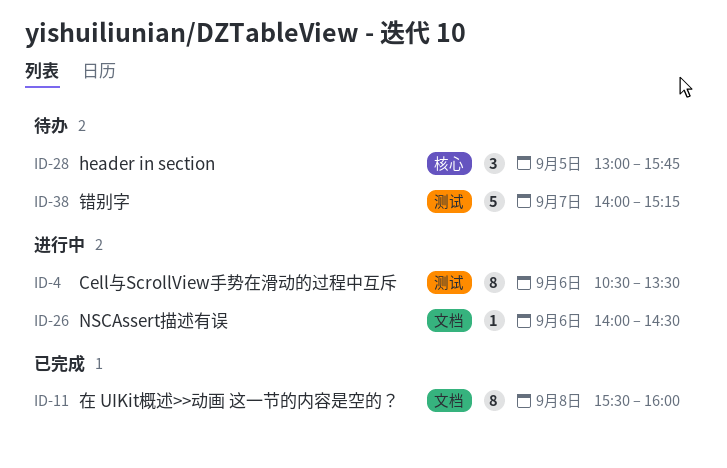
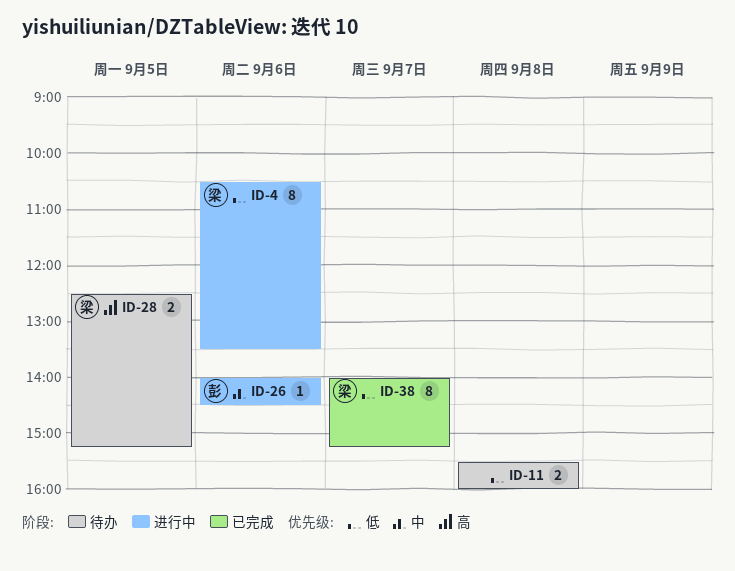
ID-11, status: 已完成 -> 待办
ID-11, estimate: 8 -> 2
ID-28, estimate: 3 -> 2
ID-28, begins: 13:00 -> 12:30
ID-28, ends: 15:45 -> 15:15
ID-38, status: 待办 -> 已完成
ID-38, estimate: 5 -> 8

